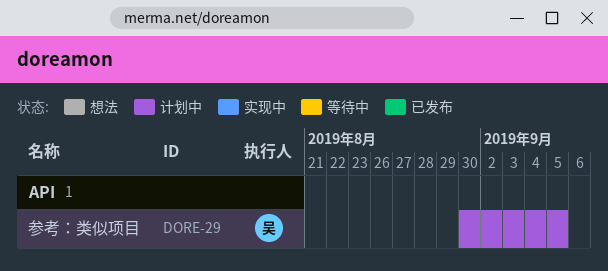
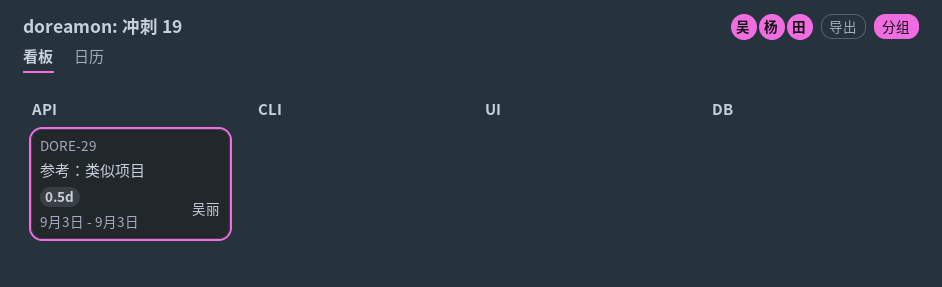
DORE-29, start: Aug 30 -> Sep 3
DORE-29, due: Sep 5 -> Sep 3

